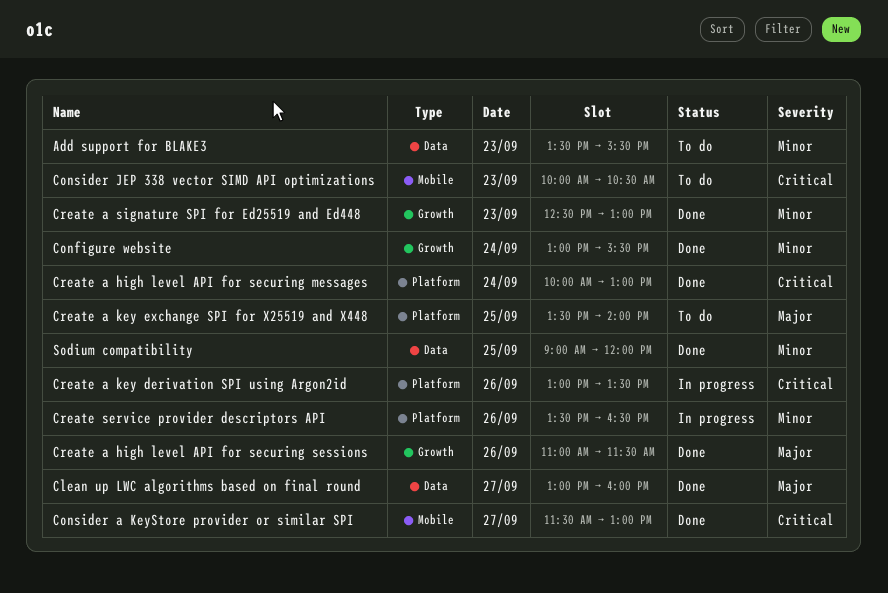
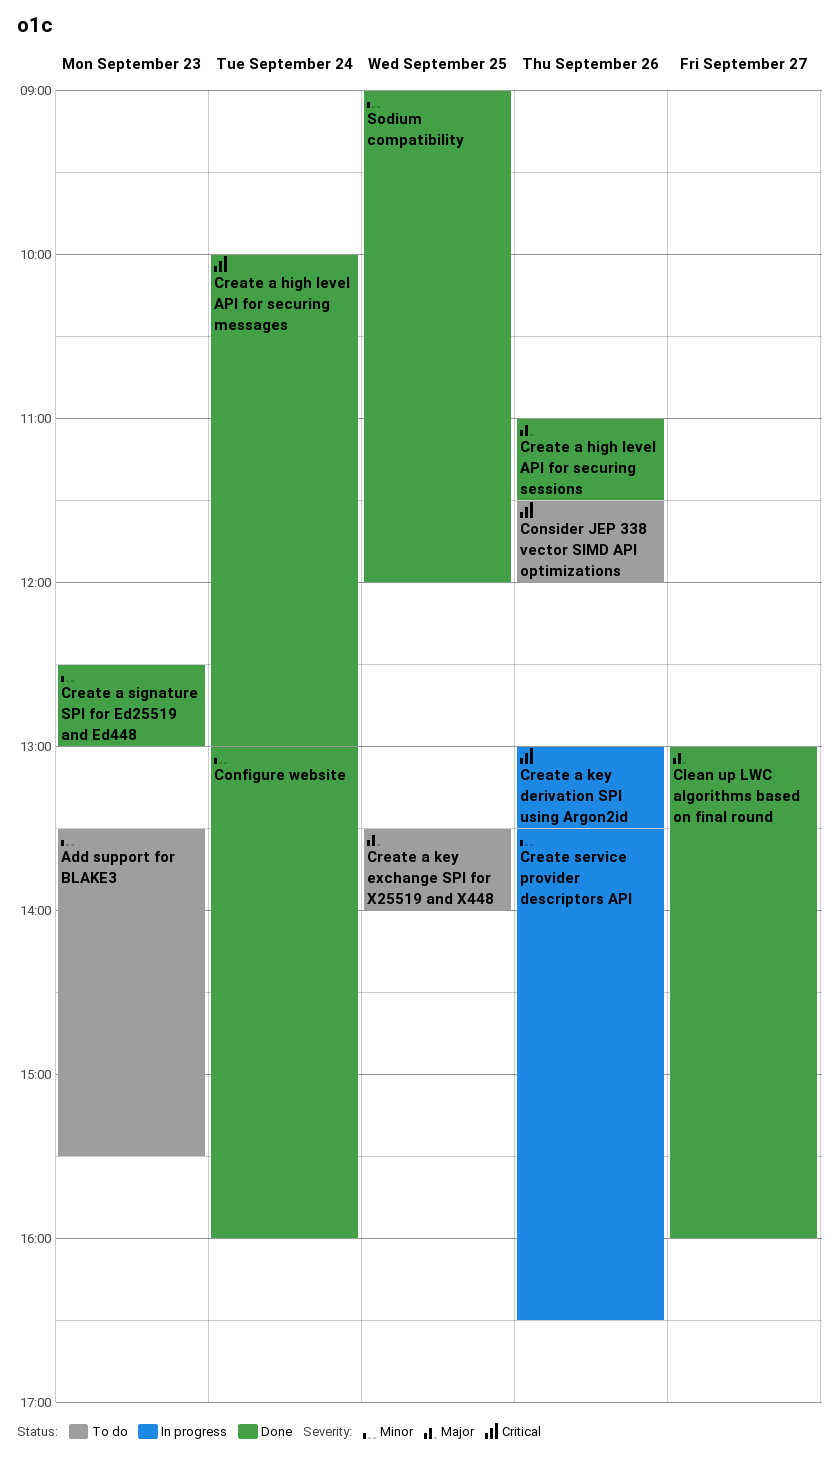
Configure website, ends: 15:30 -> 16:00
Consider a KeyStore provider or similar SPI: present -> none
Consider JEP 338 vector SIMD API optimizations, day: Sep 23 -> Sep 26
Consider JEP 338 vector SIMD API optimizations, begins: 10:00 -> 11:30
Consider JEP 338 vector SIMD API optimizations, ends: 10:30 -> 12:00

